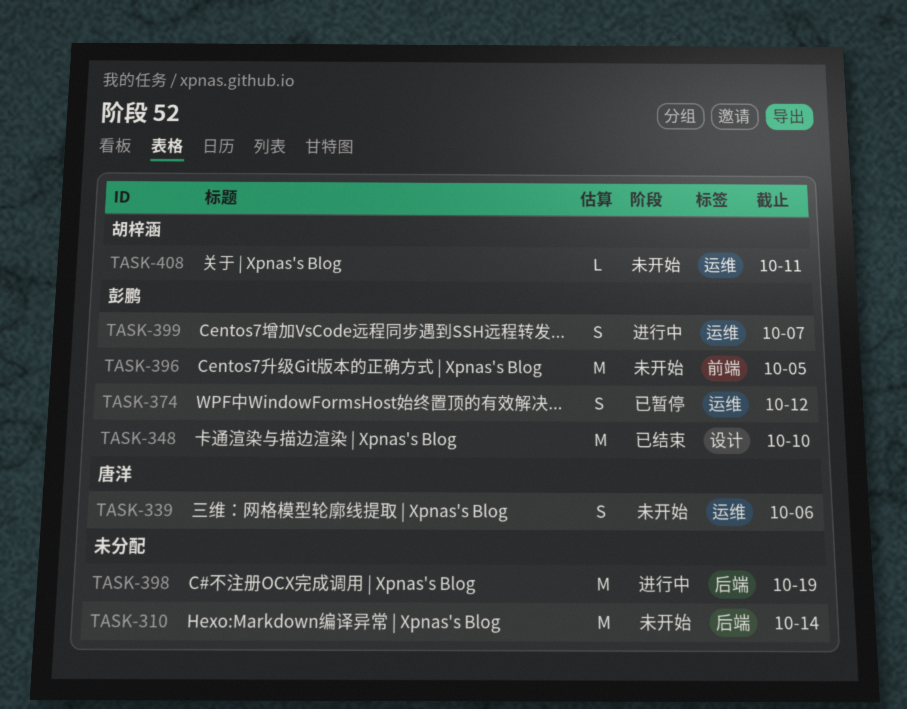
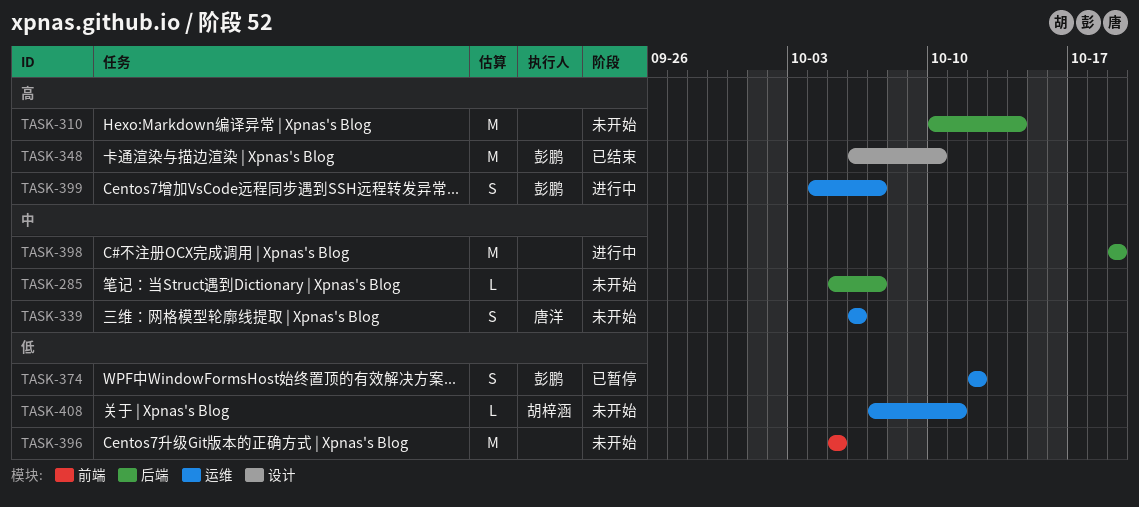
TASK-285: none -> present
TASK-396, owner: 彭鹏 -> none

